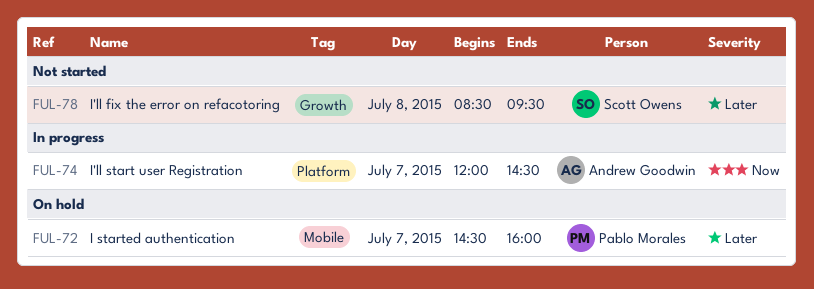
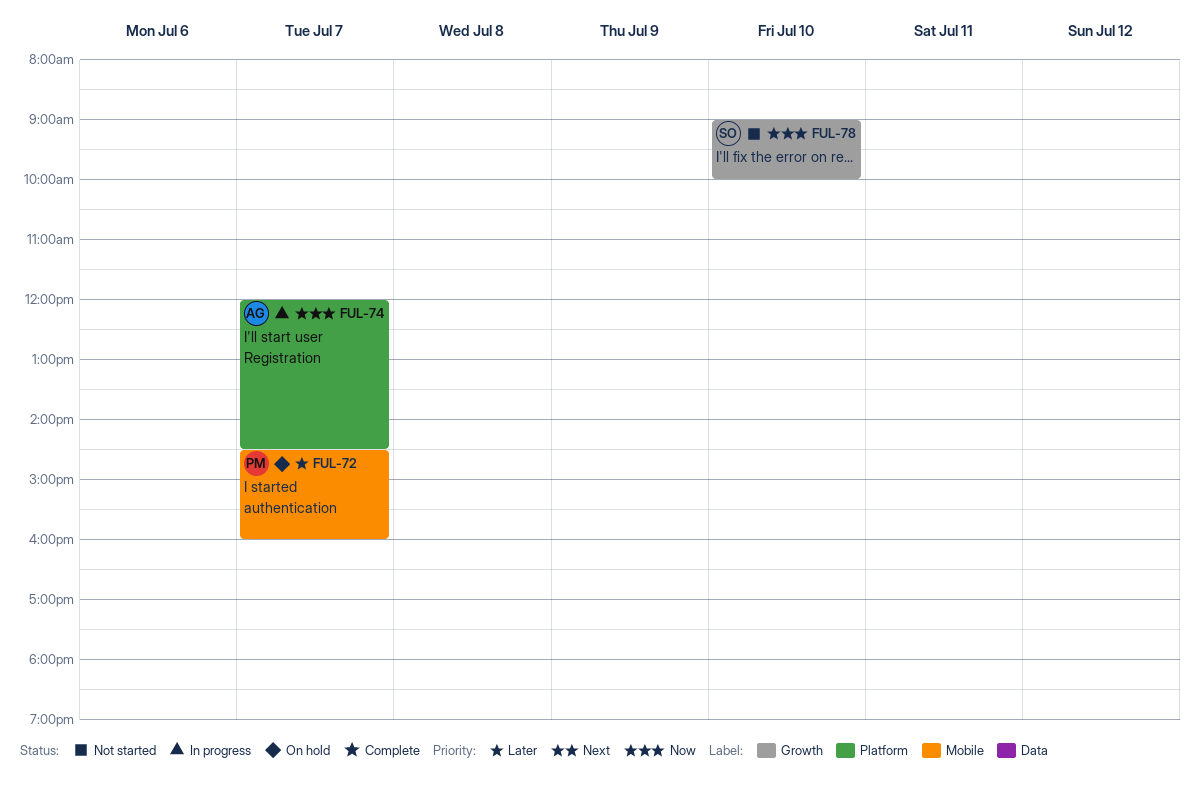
FUL-78, priority: Later -> Now
FUL-78, day: Jul 8 -> Jul 10
FUL-78, begins: 08:30 -> 09:00
FUL-78, ends: 09:30 -> 10:00

